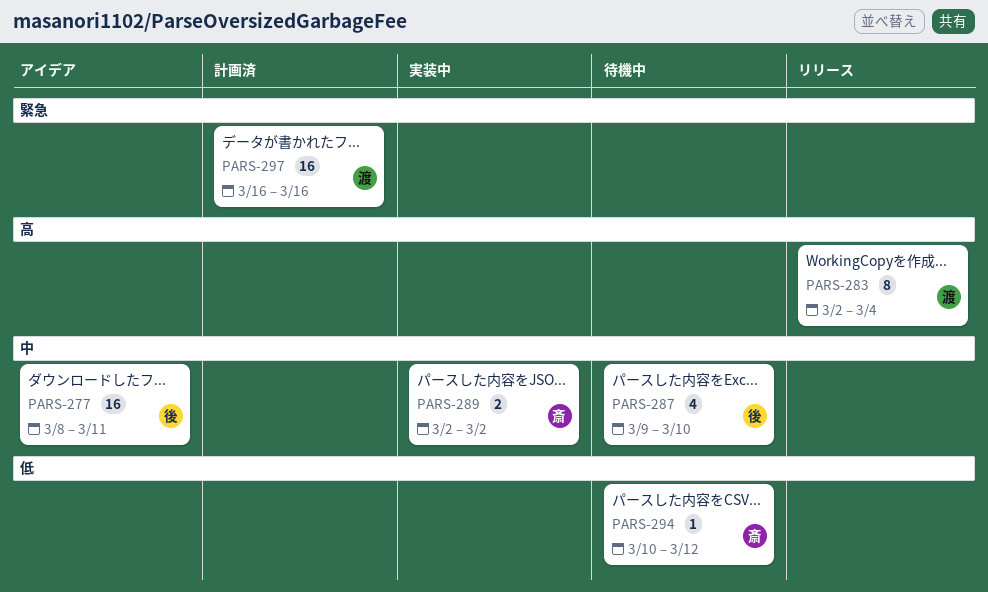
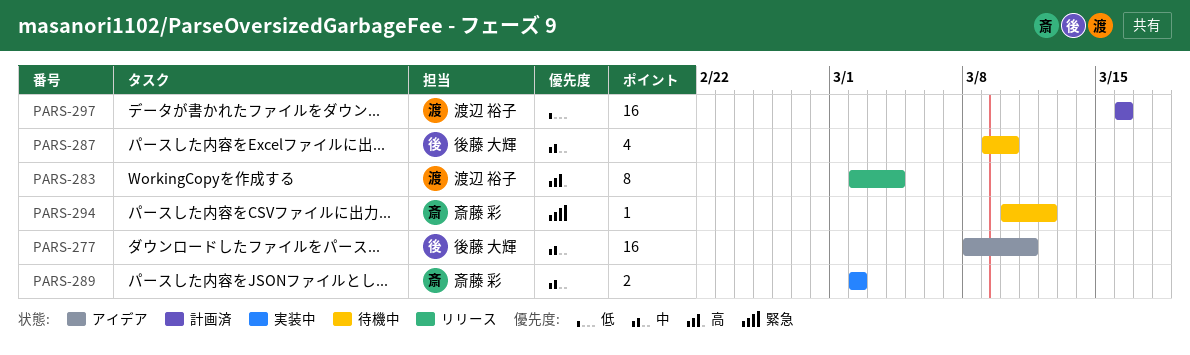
PARS-294, priority: 低 -> 緊急
PARS-297, priority: 緊急 -> 低

